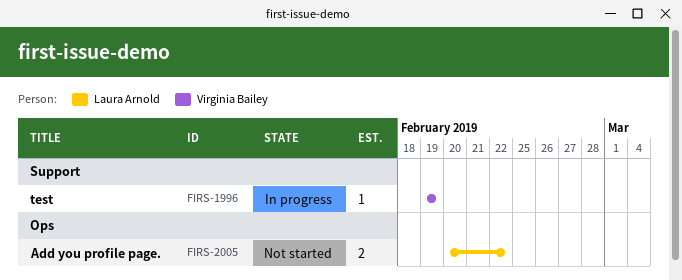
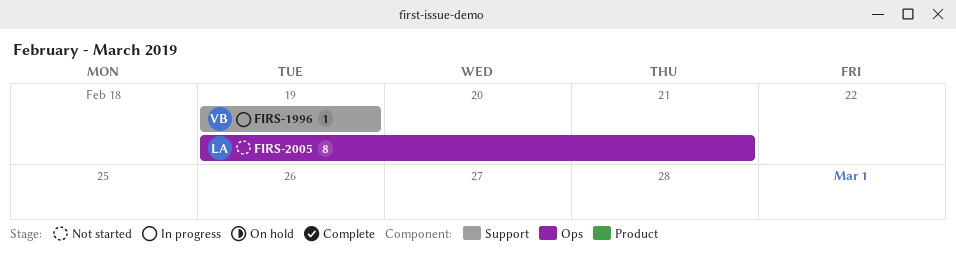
FIRS-2005, estimate: 2 -> 8
FIRS-2005, start: Feb 20 -> Feb 19
FIRS-2005, due: Feb 22 -> Feb 21

